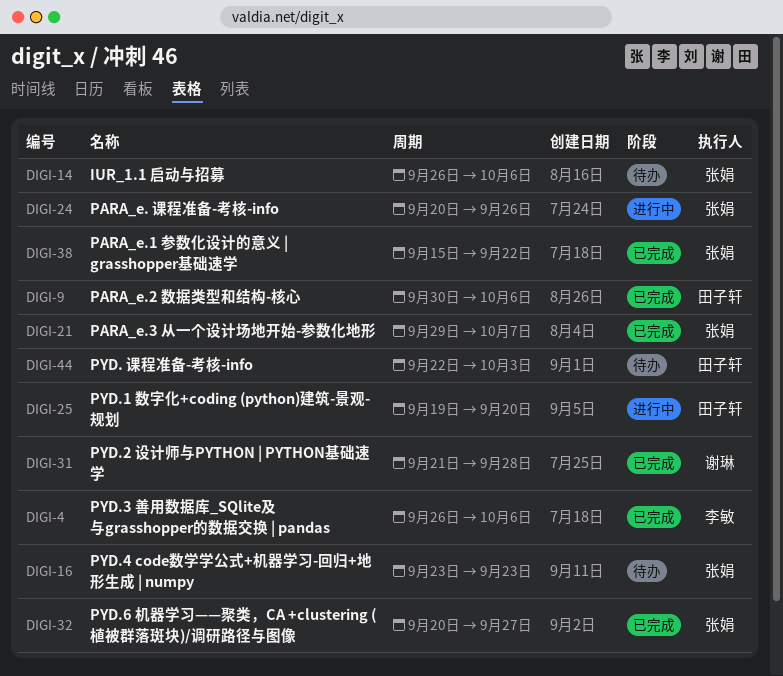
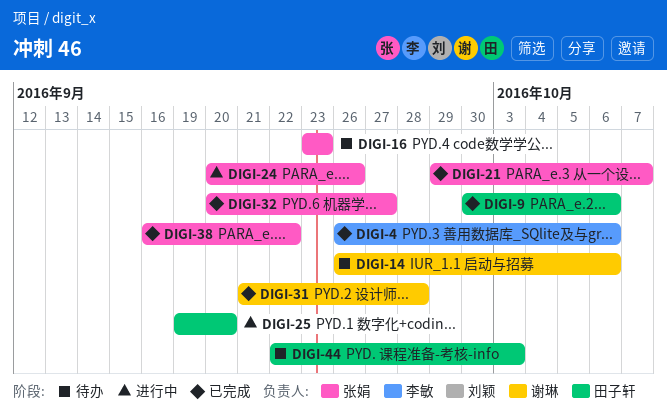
DIGI-14, owner: 张娟 -> 谢琳
DIGI-38, start: Sep 15 -> Sep 16

